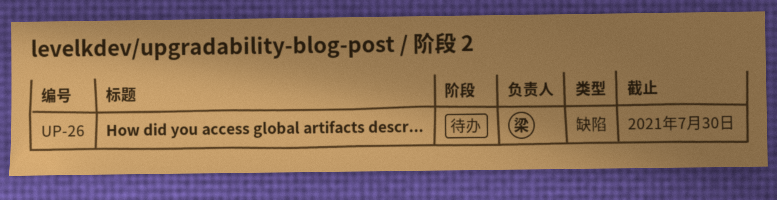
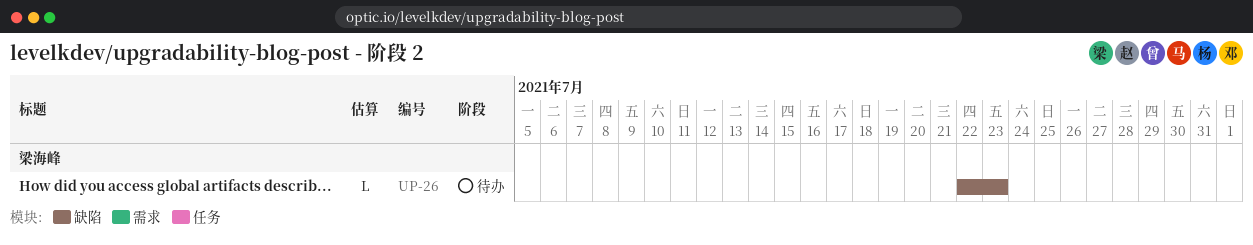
UP-26, due: Jul 30 -> Jul 23

